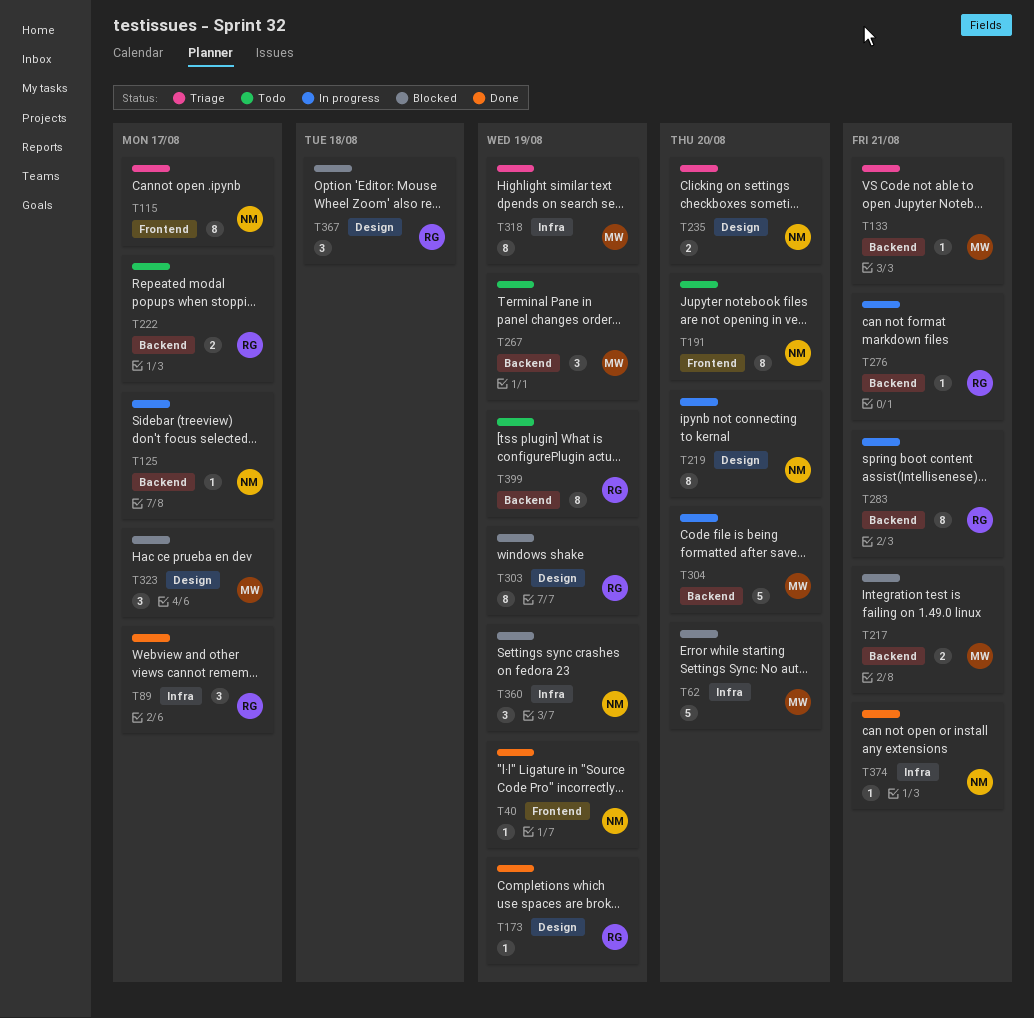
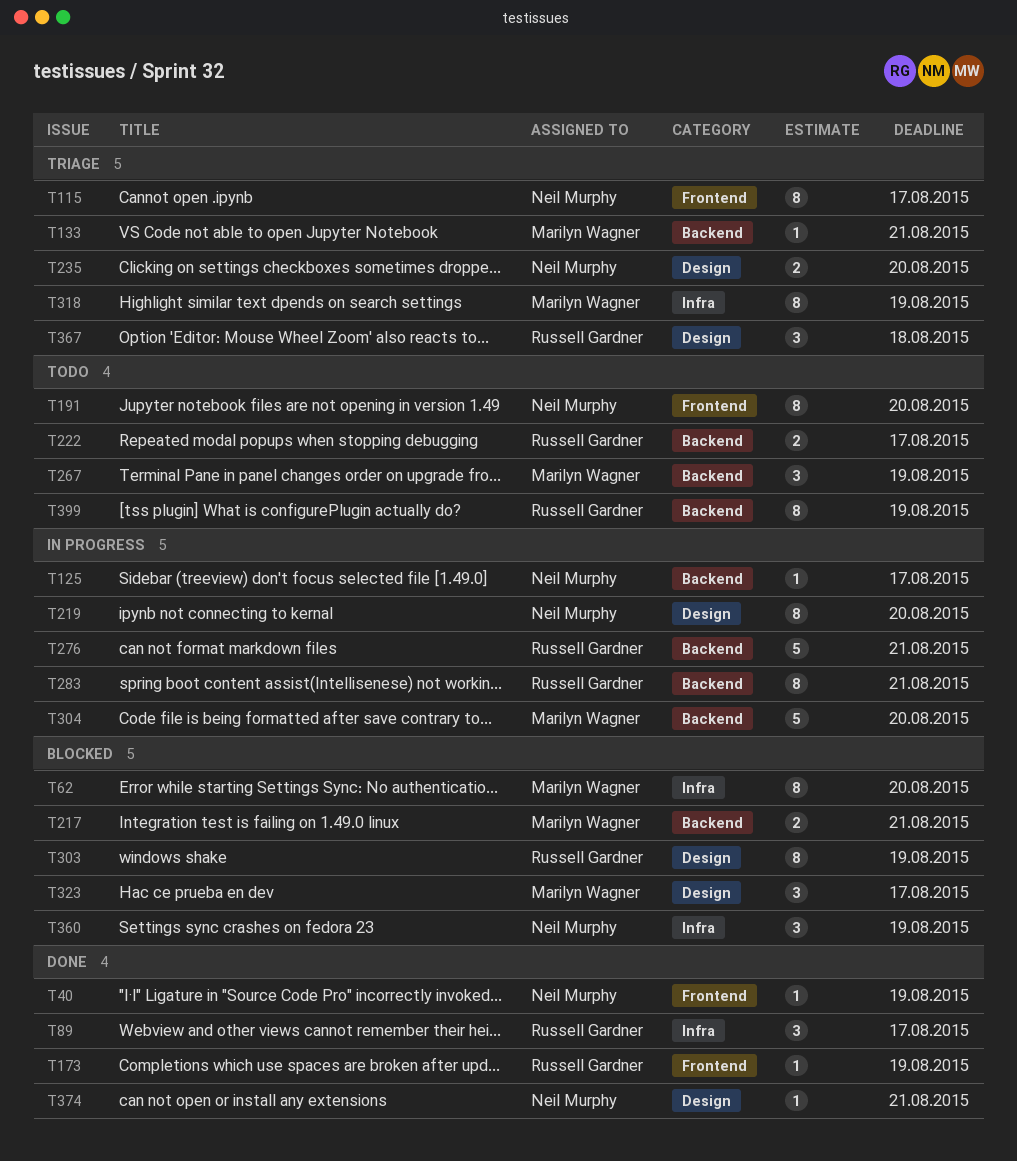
T62, estimate: 5 -> 8
T173, label: Design -> Frontend
T276, estimate: 1 -> 5
T367, status: Blocked -> Triage
T374, label: Infra -> Design

